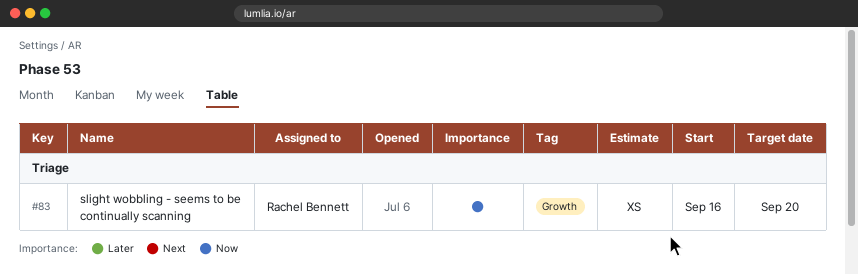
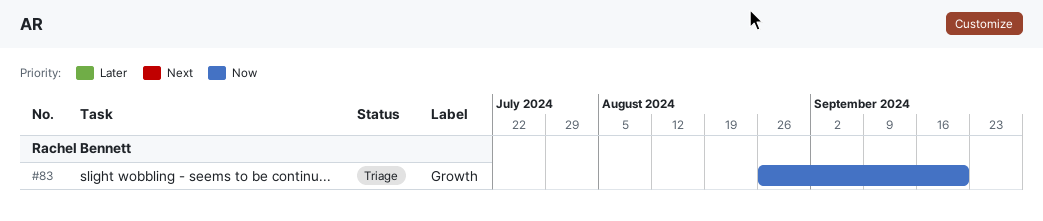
#83, start: Sep 16 -> Aug 26

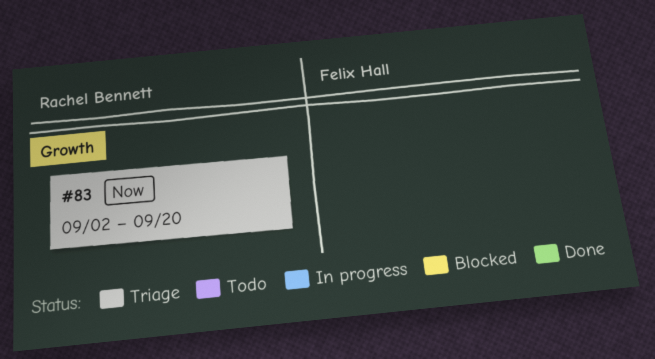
#83, start: Aug 26 -> Sep 2

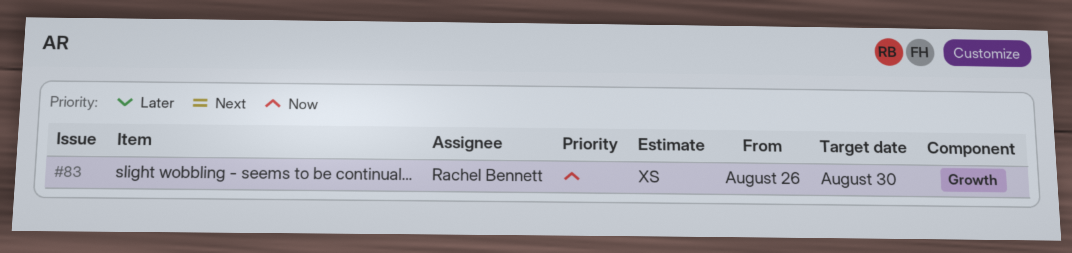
#83, start: Sep 2 -> Aug 26
#83, due: Sep 20 -> Aug 30

